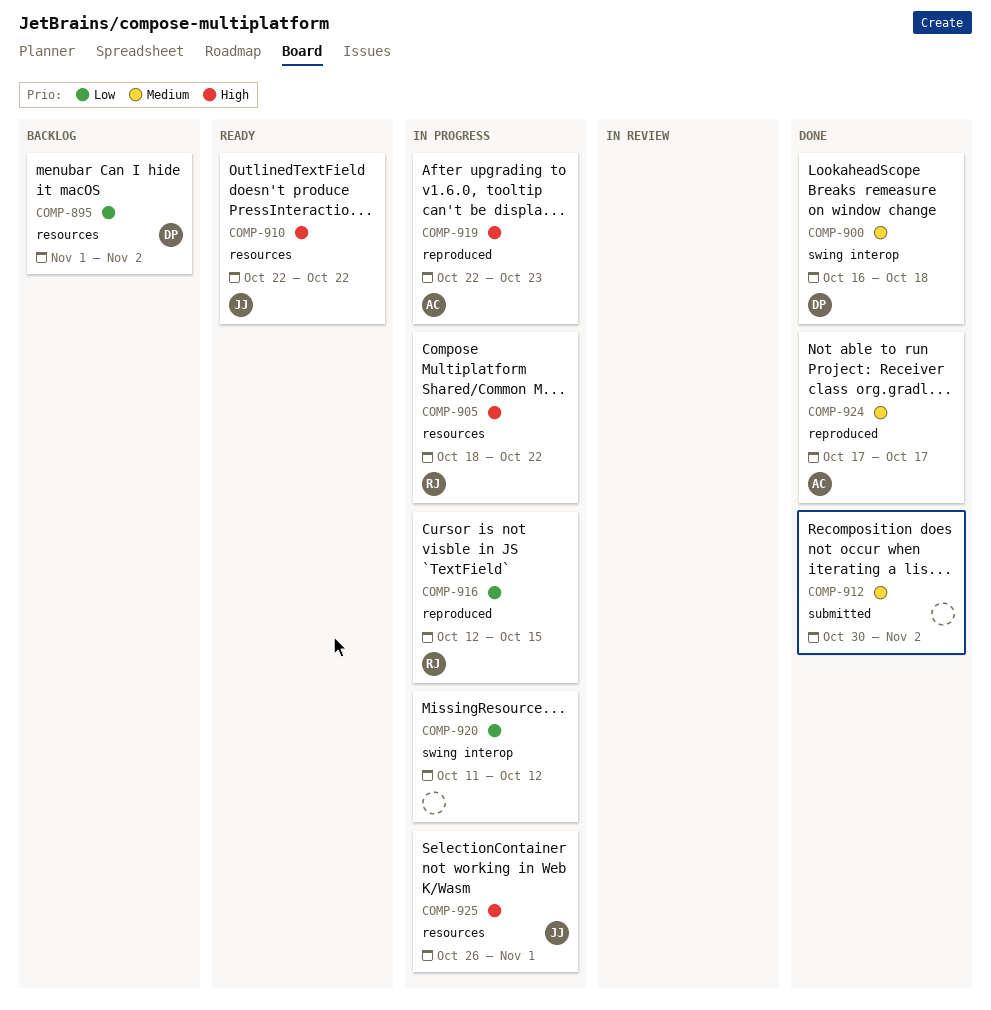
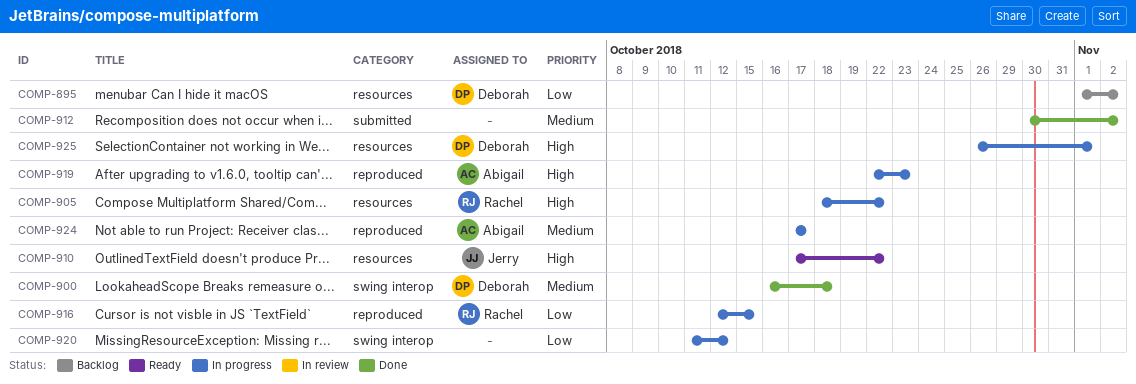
COMP-910, start: Oct 22 -> Oct 17
COMP-924, status: Done -> In progress
COMP-925, owner: Jerry -> Deborah

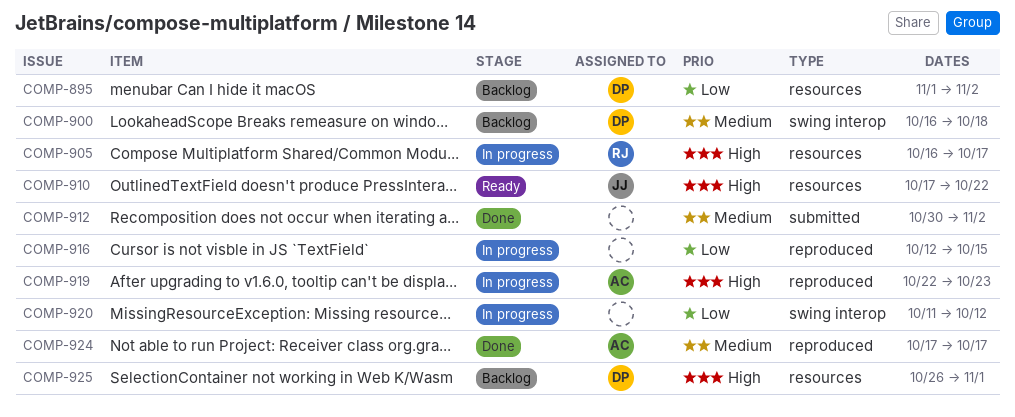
COMP-900, status: Done -> Backlog
COMP-905, start: Oct 18 -> Oct 16
COMP-905, due: Oct 22 -> Oct 17
COMP-916, owner: Rachel -> none
COMP-924, status: In progress -> Done
COMP-925, status: In progress -> Backlog

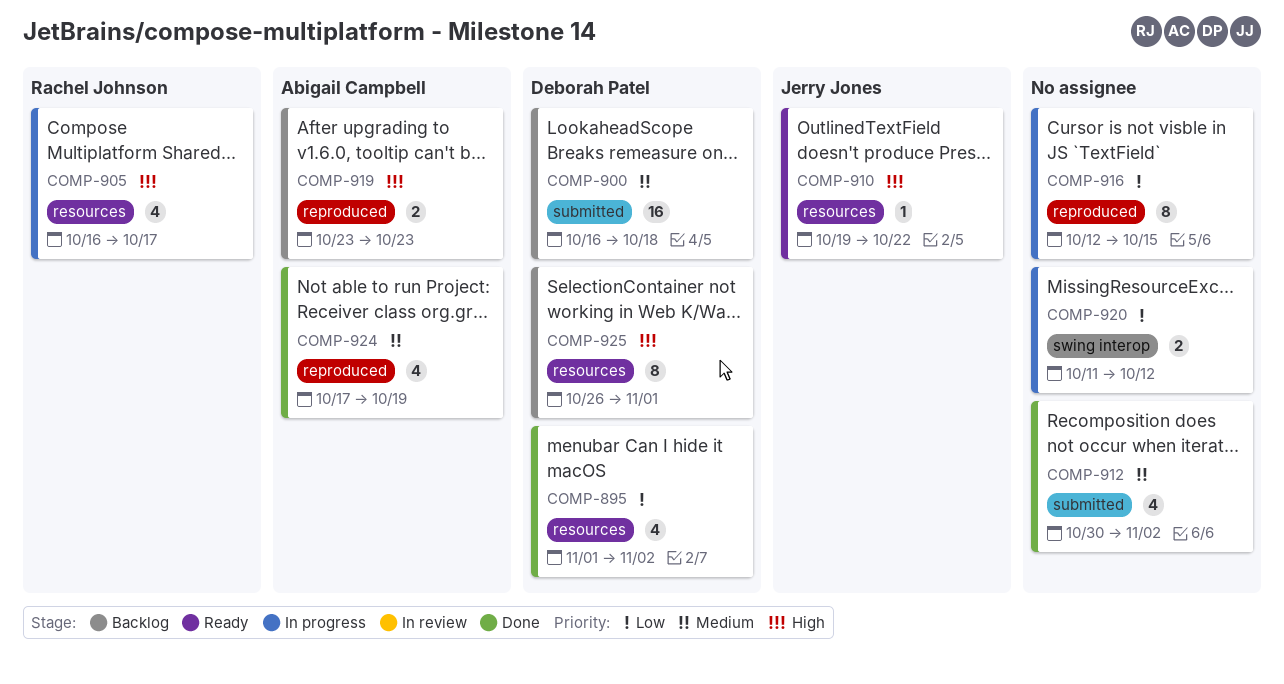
COMP-895, status: Backlog -> Done
COMP-900, label: swing interop -> submitted
COMP-910, start: Oct 17 -> Oct 19
COMP-919, status: In progress -> Backlog
COMP-919, start: Oct 22 -> Oct 23
COMP-924, due: Oct 17 -> Oct 19

